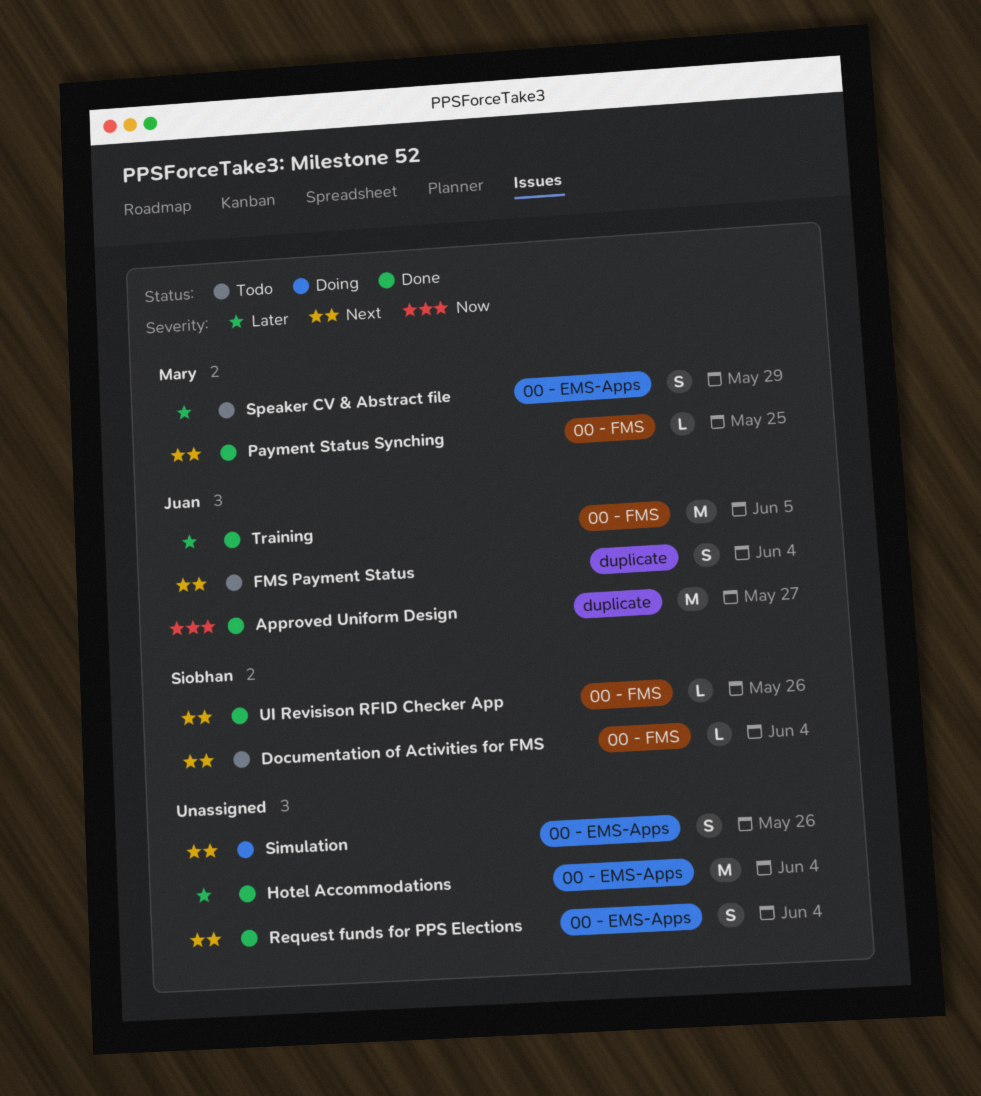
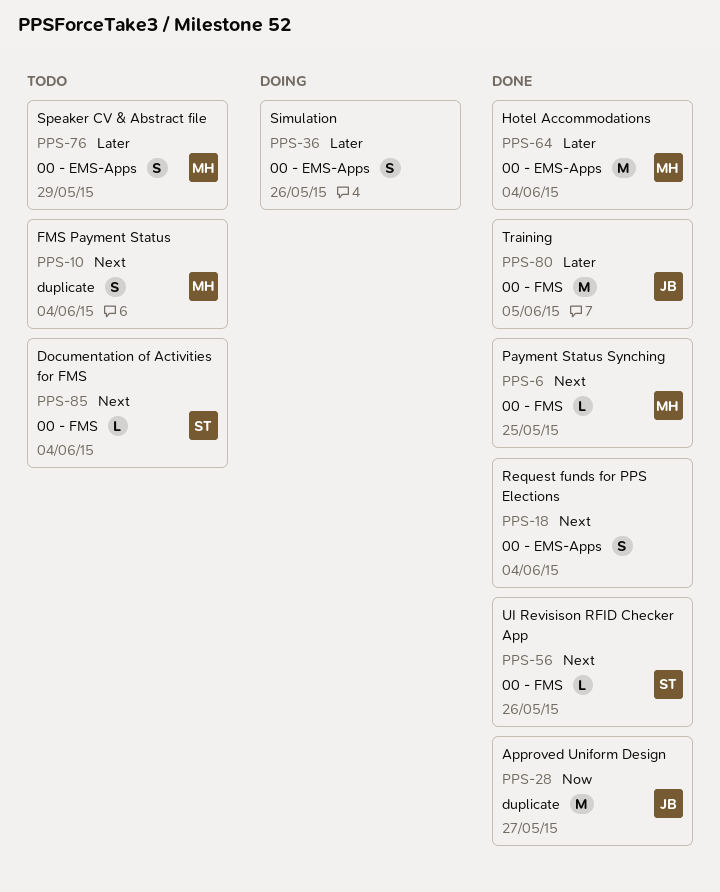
FMS Payment Status, owner: Juan -> Mary
Hotel Accommodations, owner: none -> Mary
Simulation, priority: Next -> Later

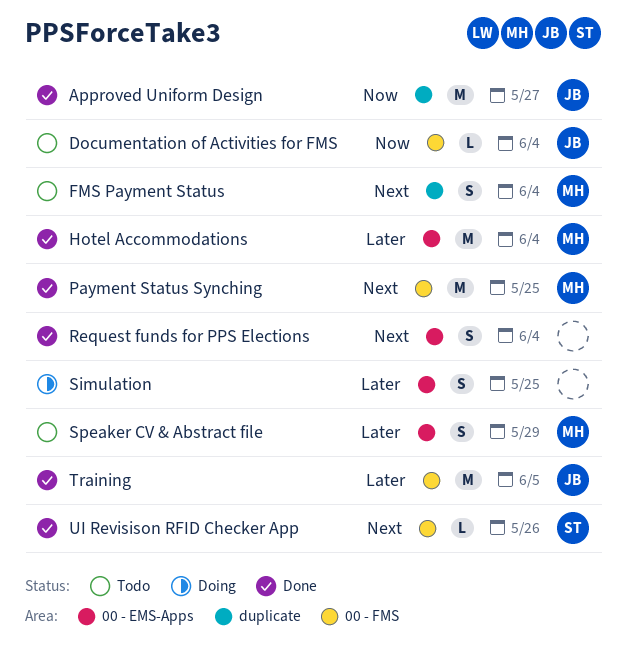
Documentation of Activities for FMS, owner: ST -> JB
Documentation of Activities for FMS, priority: Next -> Now
Payment Status Synching, estimate: L -> M
Simulation, due: May 26 -> May 25

